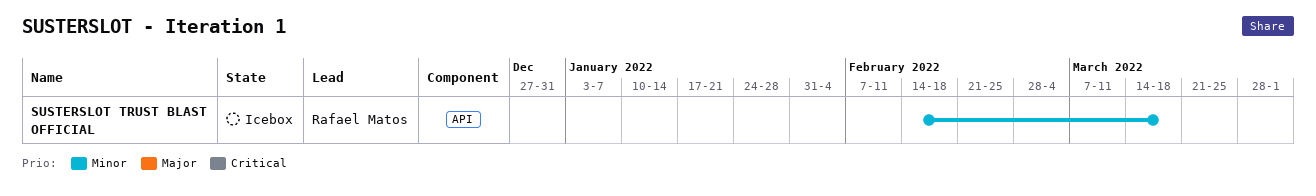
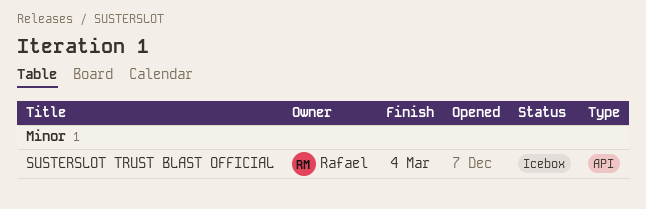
SUSTERSLOT TRUST BLAST OFFICIAL, due: Mar 18 -> Mar 4

